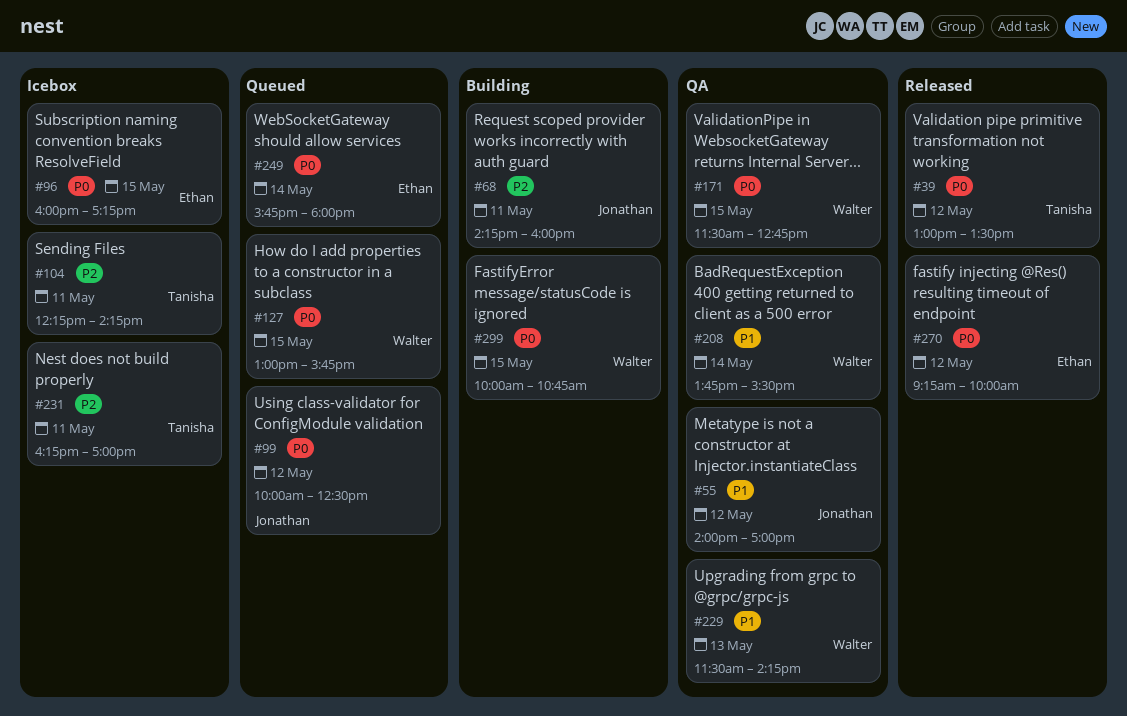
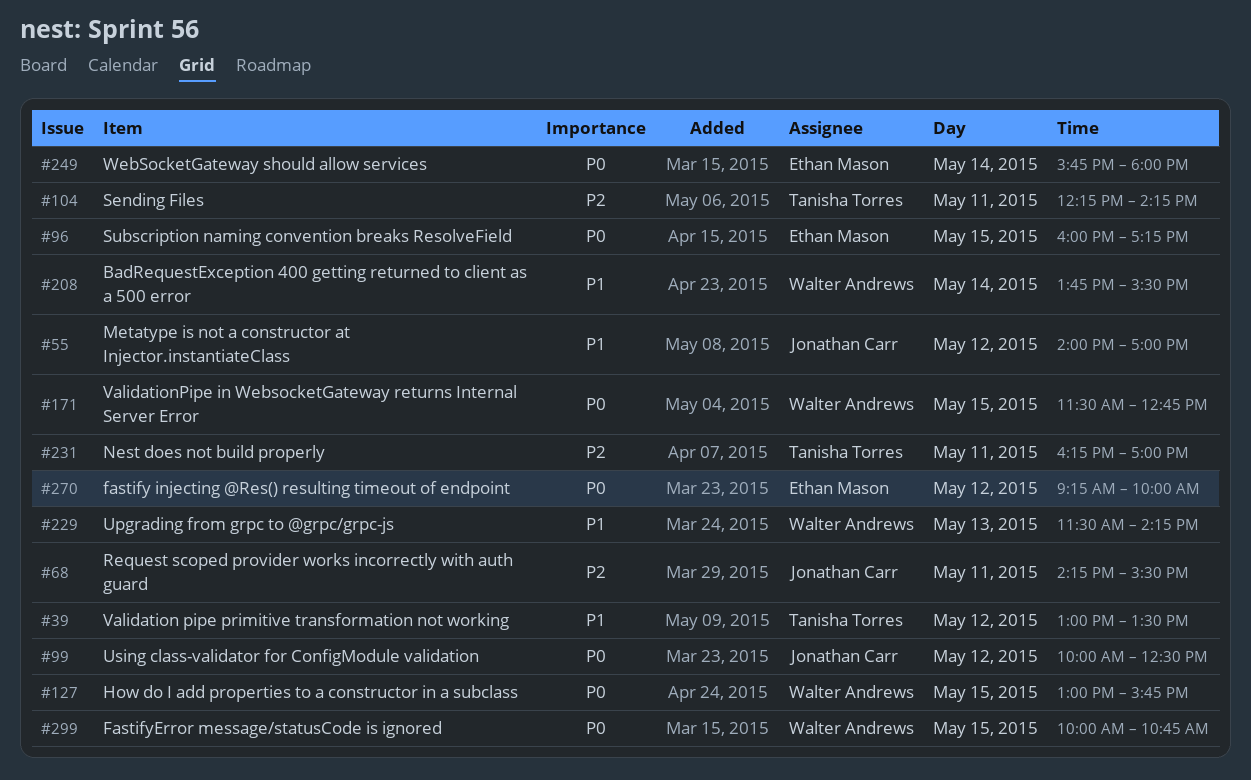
#39, priority: P0 -> P1
#68, ends: 16:00 -> 15:30

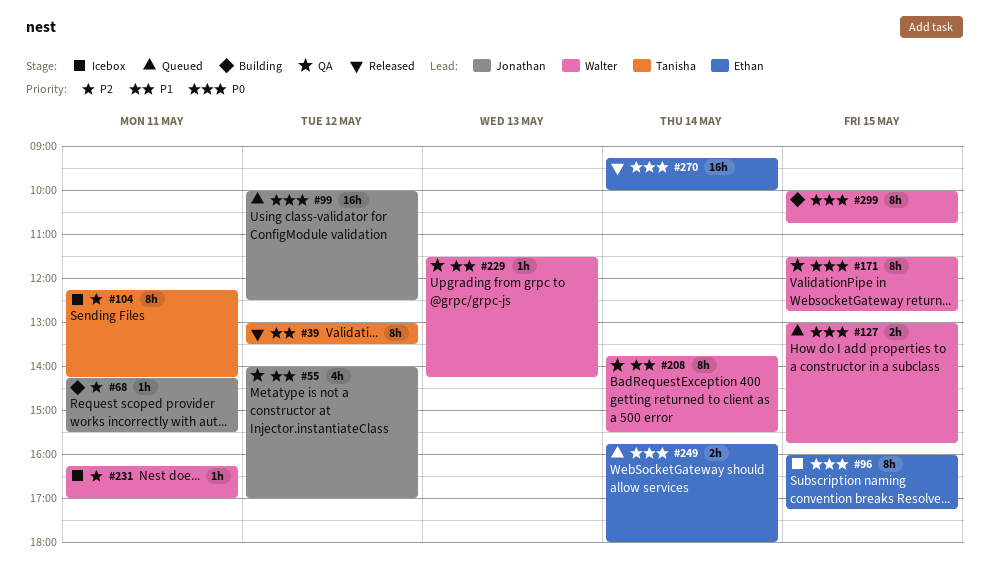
#231, owner: Tanisha Torres -> Walter Andrews
#270, day: May 12 -> May 14

